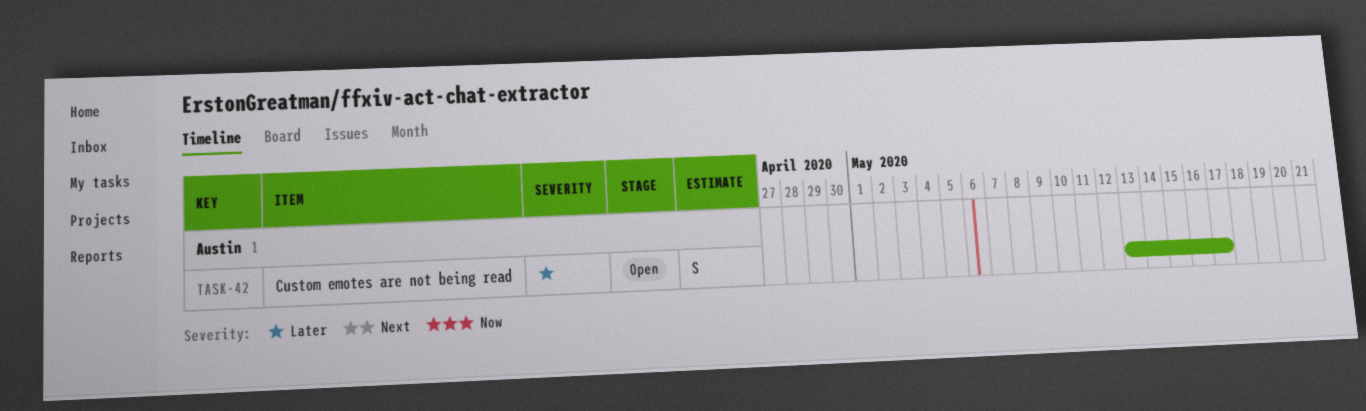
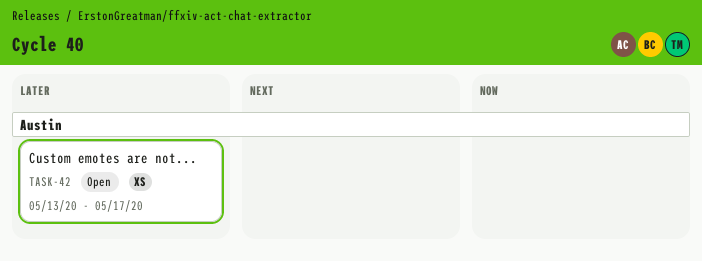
TASK-42, estimate: S -> XS

